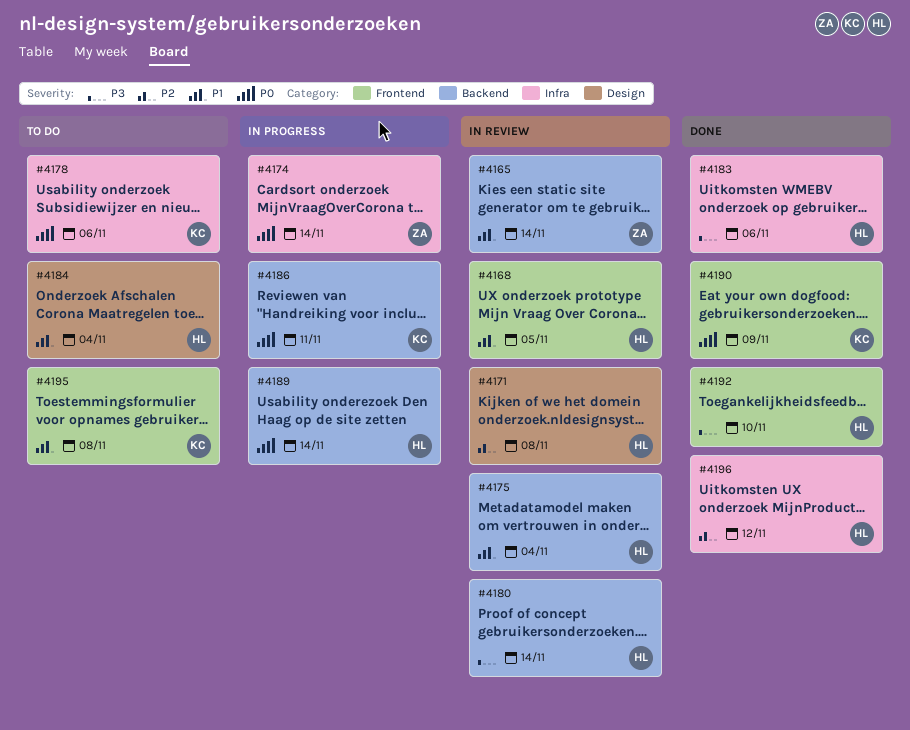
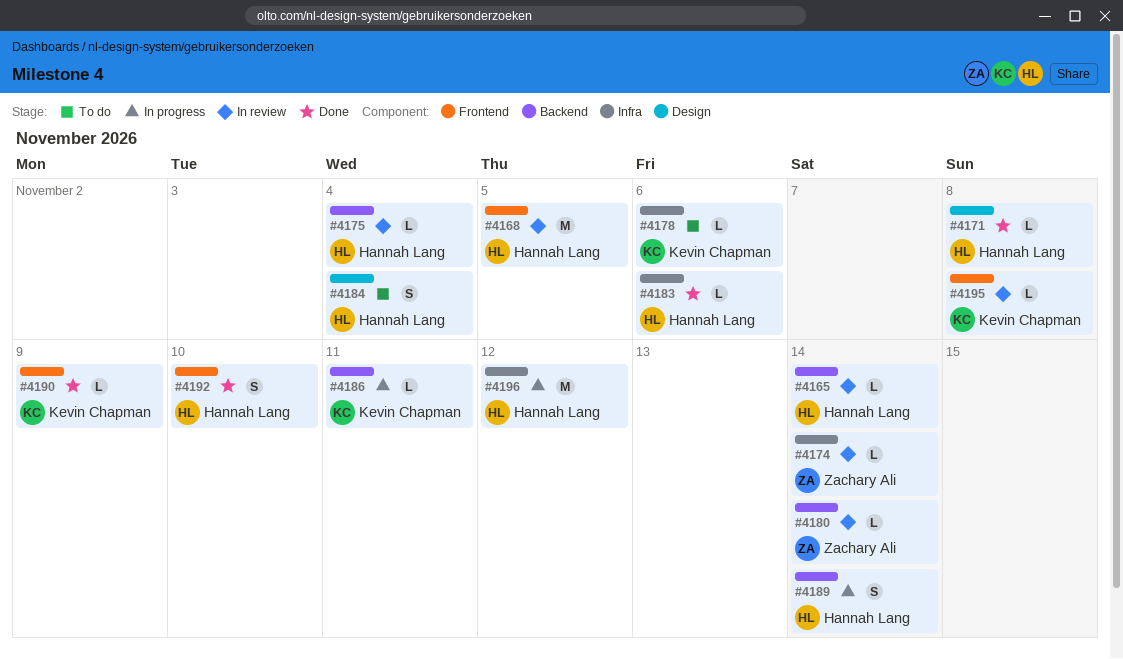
#4165, owner: Zachary Ali -> Hannah Lang
#4171, status: In review -> Done
#4174, status: In progress -> In review
#4180, owner: Hannah Lang -> Zachary Ali
#4195, status: To do -> In review
#4196, status: Done -> In progress

